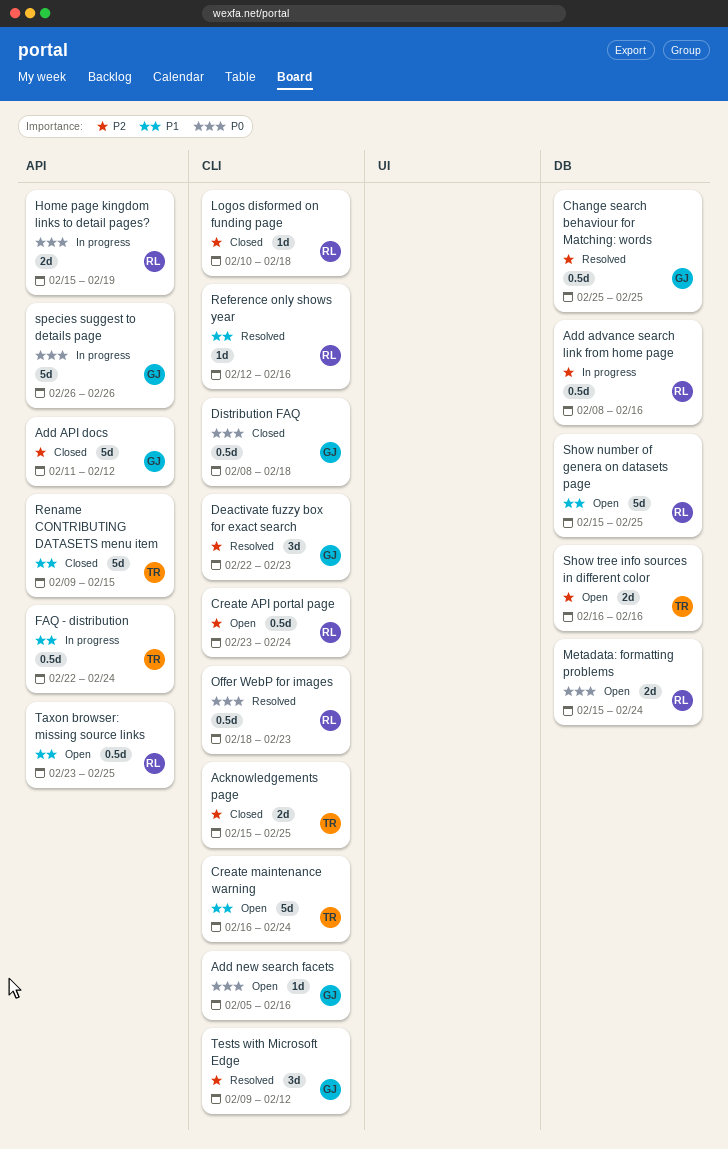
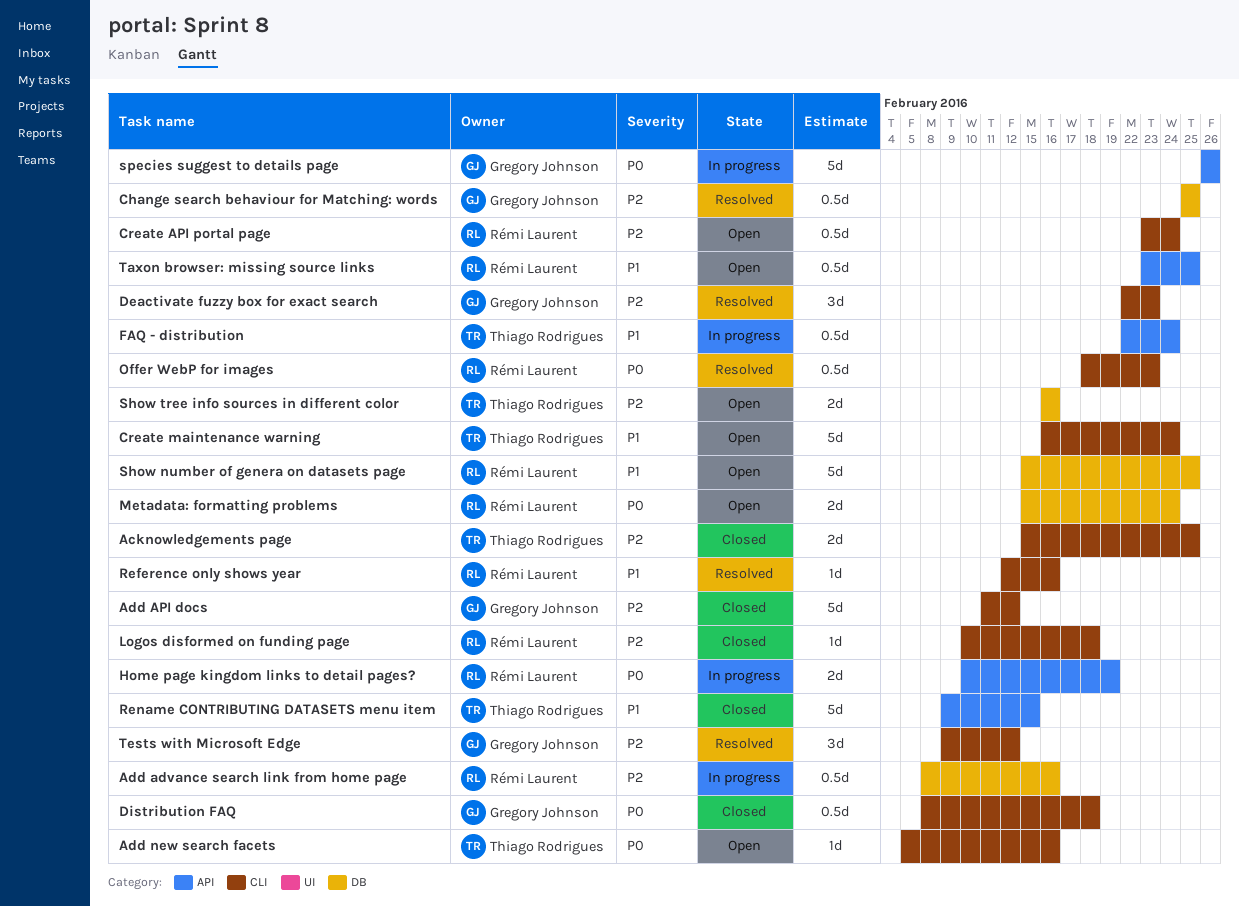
Add API docs, label: API -> CLI
Add new search facets, owner: Gregory Johnson -> Thiago Rodrigues
Home page kingdom links to detail pages?, start: Feb 15 -> Feb 10

